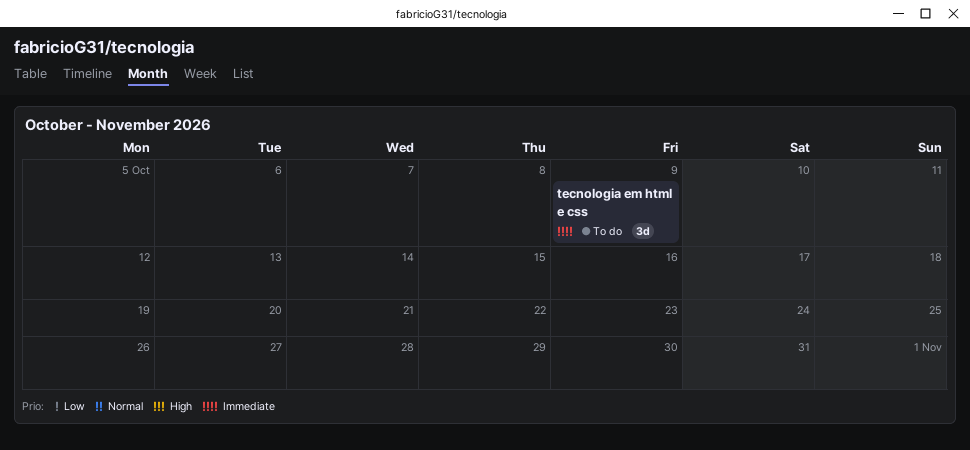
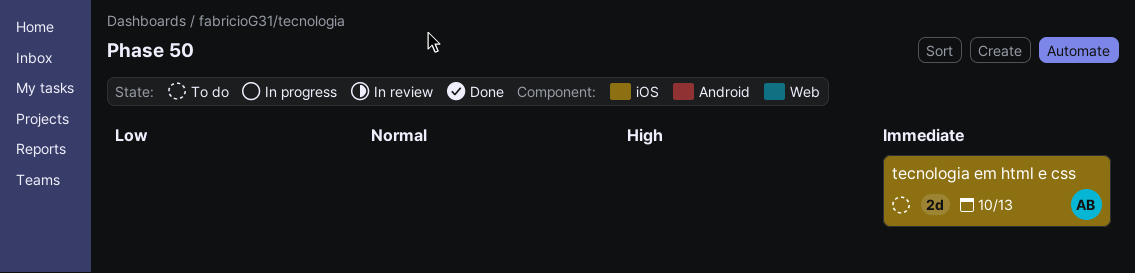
tecnologia em html e css, estimate: 3d -> 2d
tecnologia em html e css, due: Oct 9 -> Oct 13

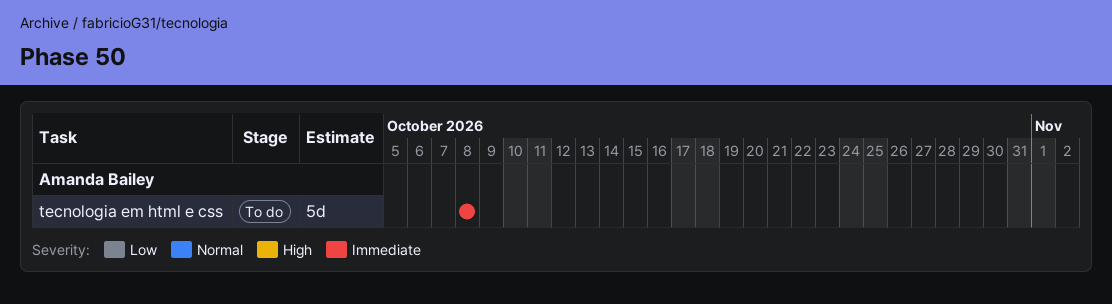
tecnologia em html e css, estimate: 2d -> 5d
tecnologia em html e css, due: Oct 13 -> Oct 8

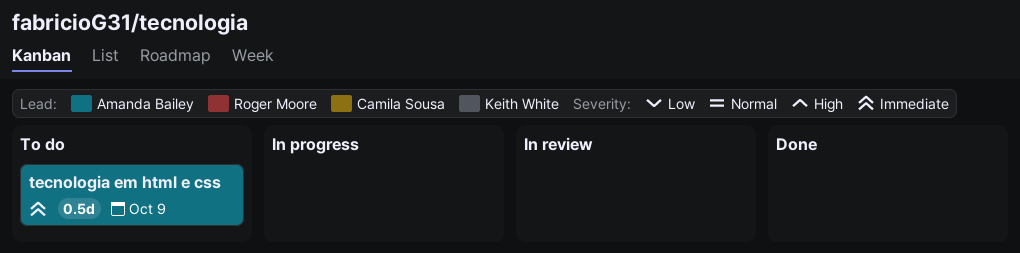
tecnologia em html e css, estimate: 5d -> 0.5d
tecnologia em html e css, due: Oct 8 -> Oct 9

